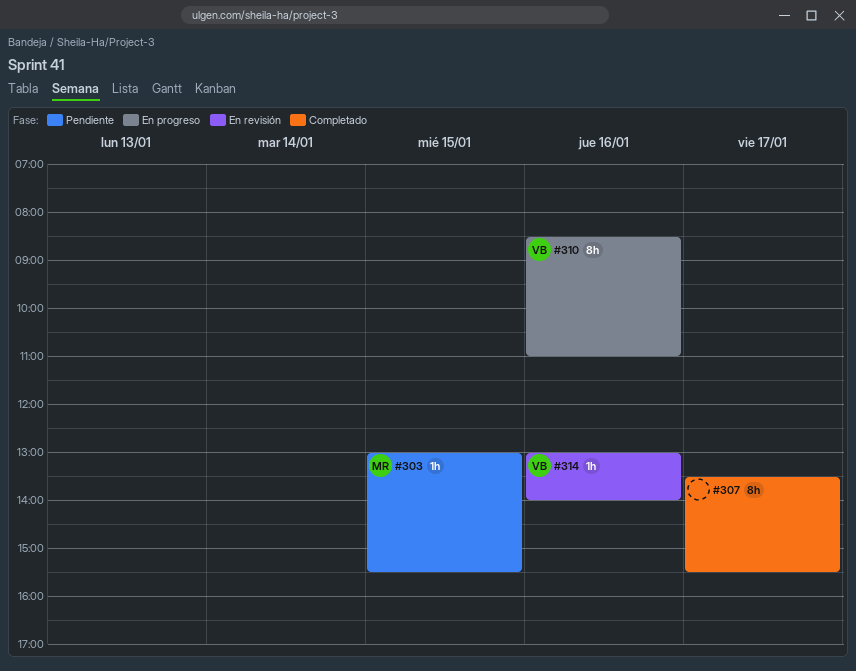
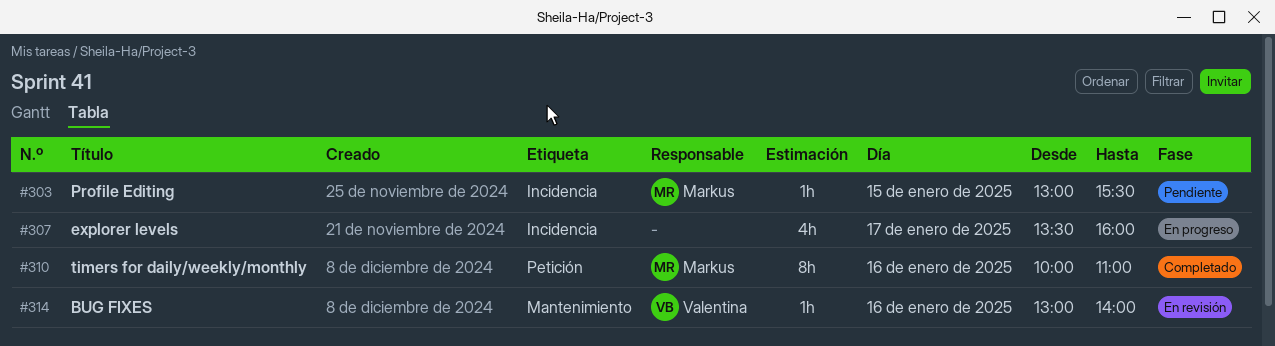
#307, status: Completado -> En progreso
#307, estimate: 8h -> 4h
#307, ends: 15:30 -> 16:00
#310, status: En progreso -> Completado
#310, owner: Valentina -> Markus
#310, begins: 08:30 -> 10:00

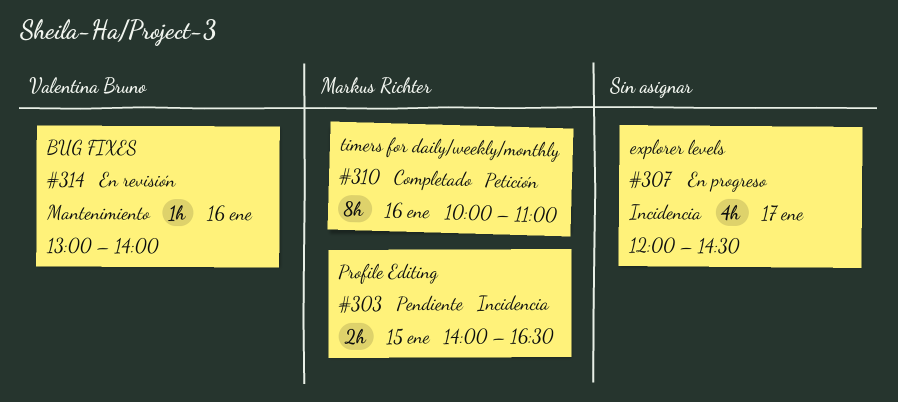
#303, estimate: 1h -> 2h
#303, begins: 13:00 -> 14:00
#303, ends: 15:30 -> 16:30
#307, begins: 13:30 -> 12:00
#307, ends: 16:00 -> 14:30

